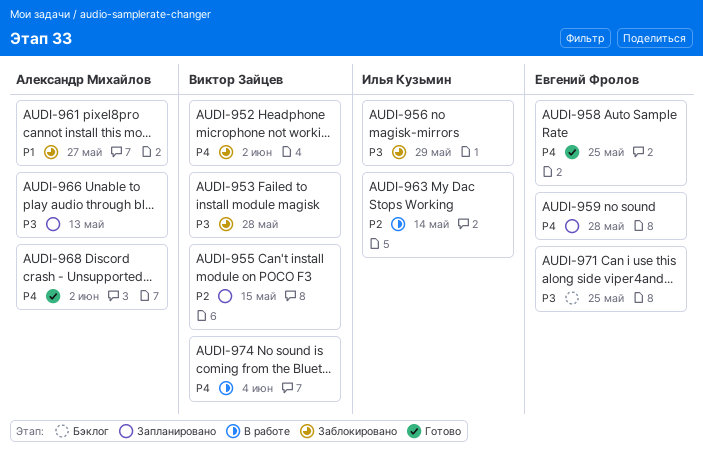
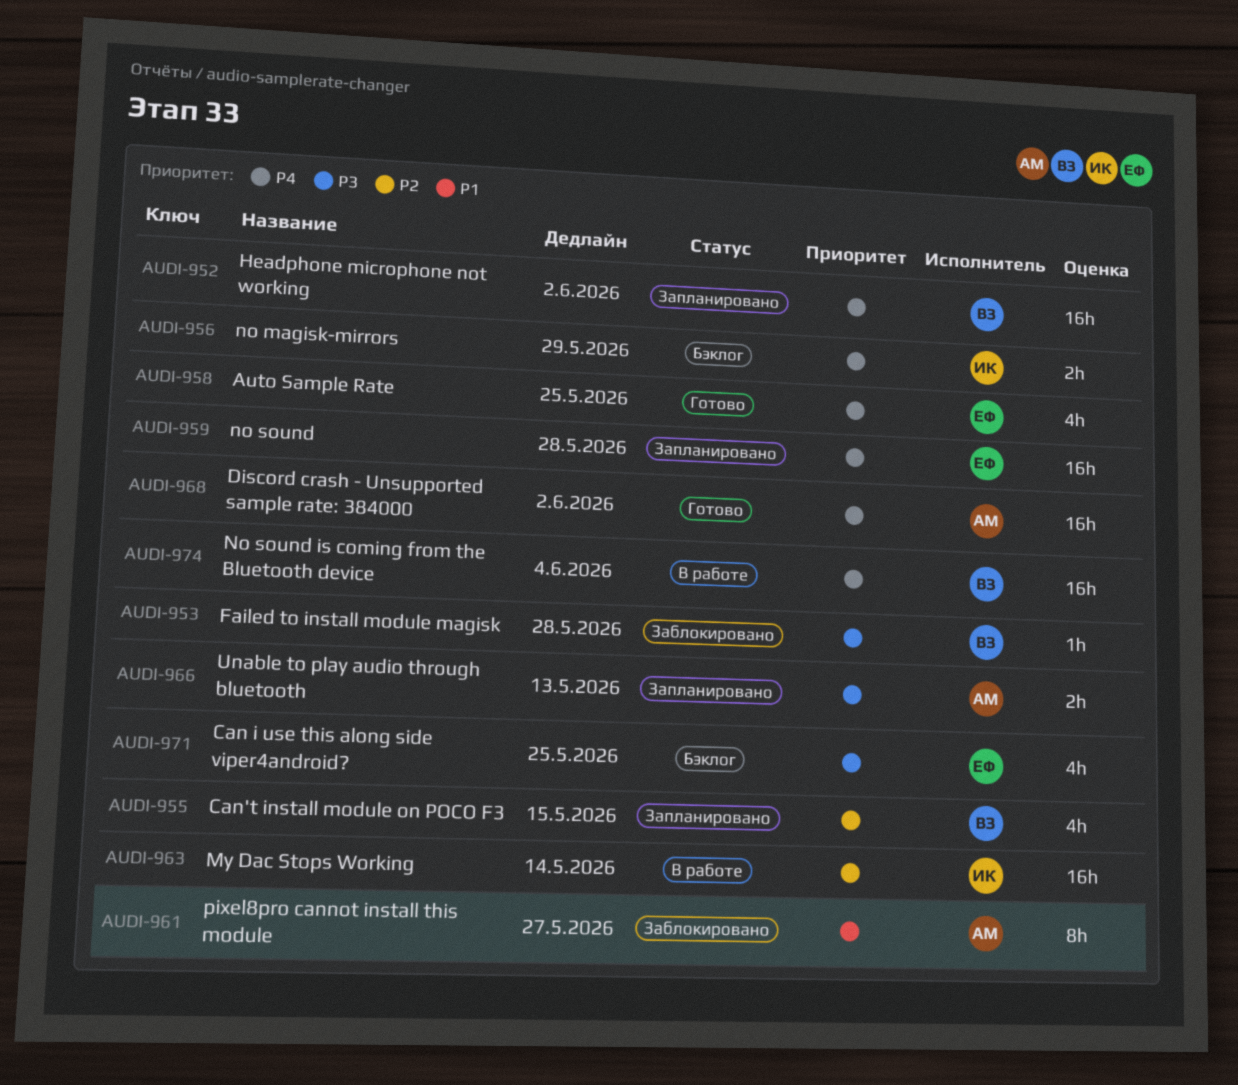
AUDI-952, status: Заблокировано -> Запланировано
AUDI-956, status: Заблокировано -> Бэклог
AUDI-956, priority: P3 -> P4

